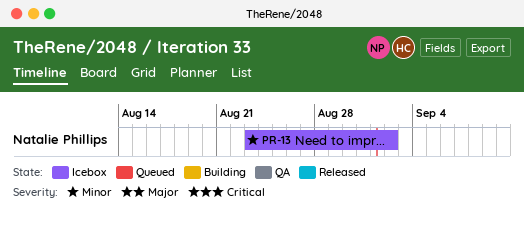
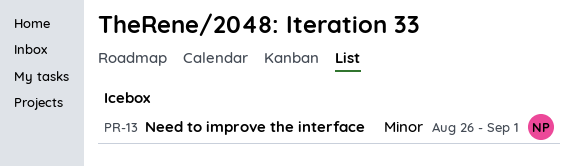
PR-13, start: Aug 23 -> Aug 26
PR-13, due: Sep 2 -> Sep 1

